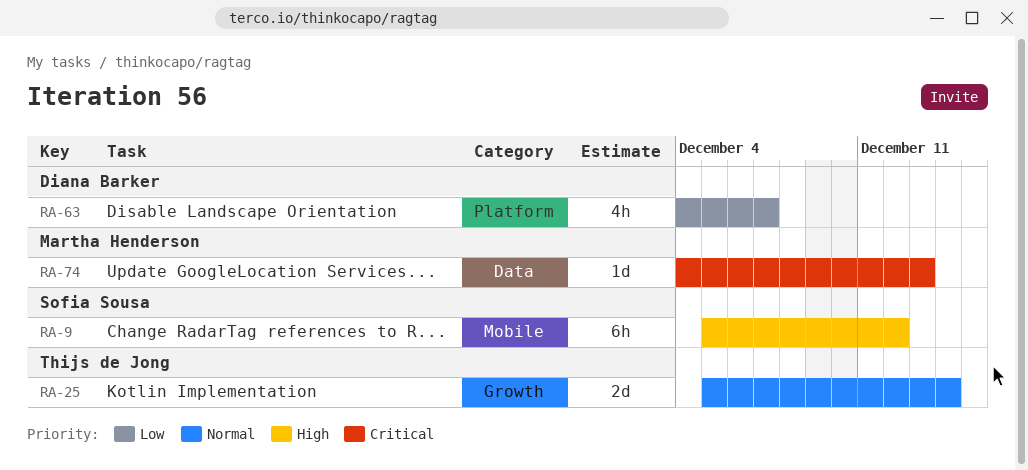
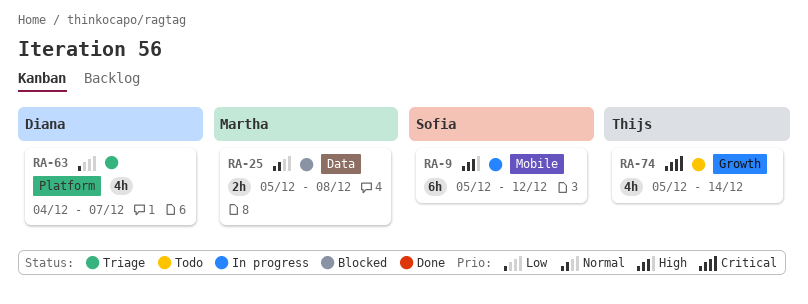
RA-25, owner: Thijs de Jong -> Martha Henderson
RA-25, label: Growth -> Data
RA-25, estimate: 2d -> 2h
RA-25, due: Dec 14 -> Dec 8
RA-74, owner: Martha Henderson -> Thijs de Jong
RA-74, label: Data -> Growth
RA-74, estimate: 1d -> 4h
RA-74, start: Dec 4 -> Dec 5
RA-74, due: Dec 13 -> Dec 14

